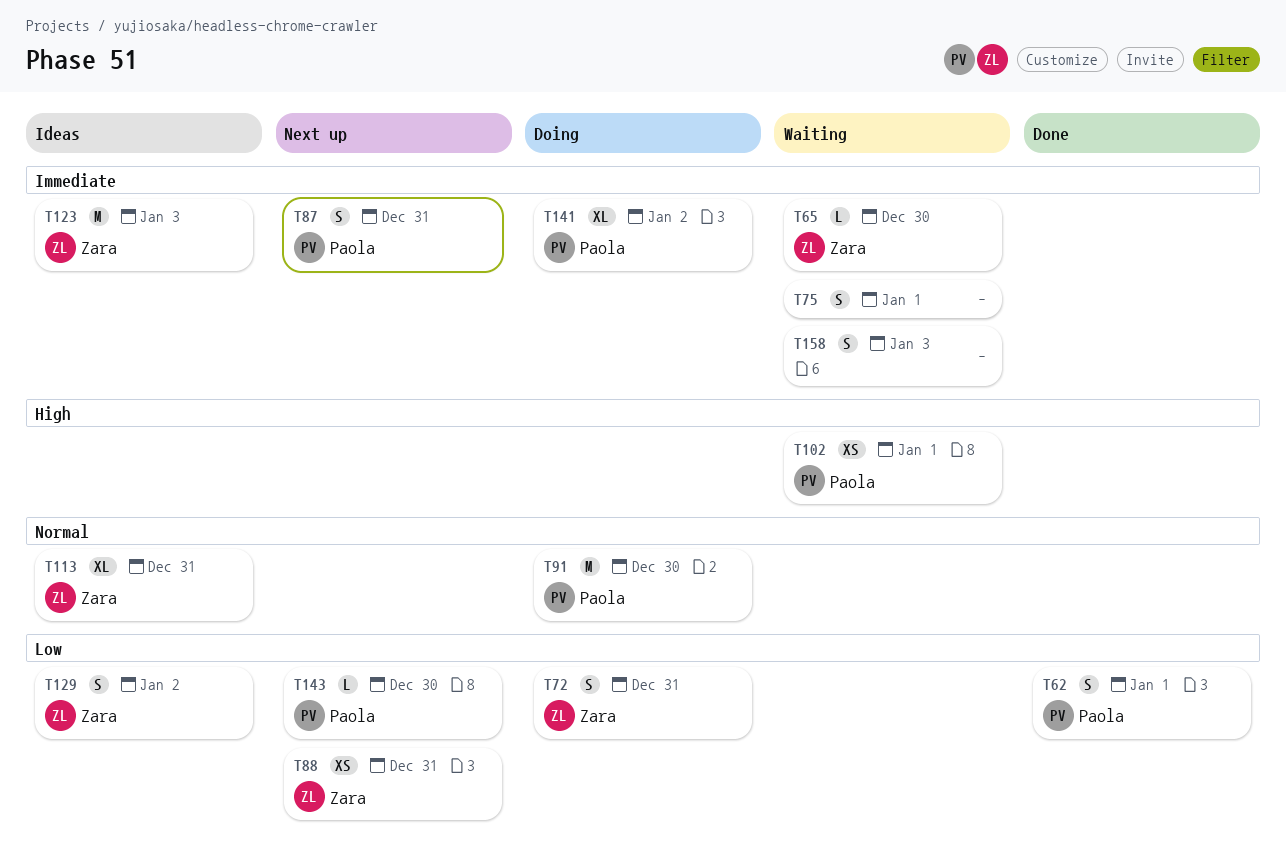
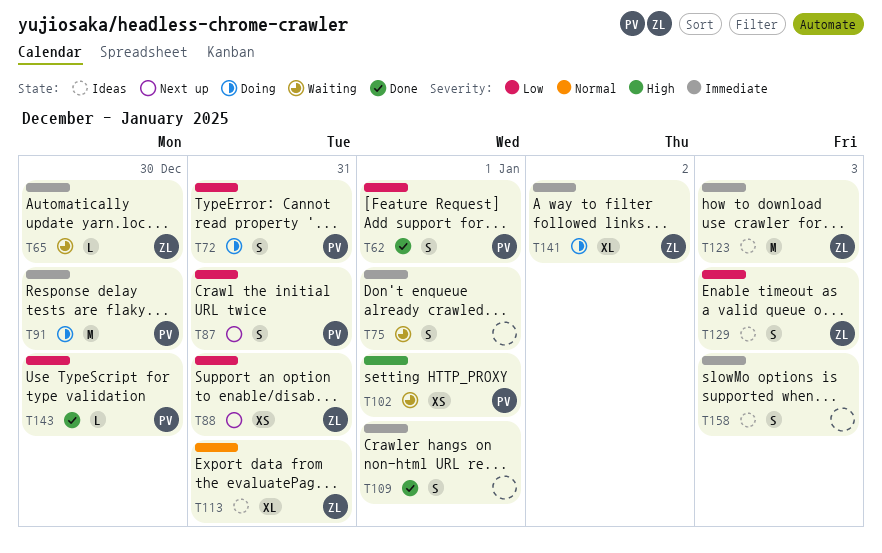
T72, owner: Zara -> Paola
T87, priority: Immediate -> Low
T91, priority: Normal -> Immediate
T109: none -> present
T129, due: Jan 2 -> Jan 3
T141, owner: Paola -> Zara
T143, status: Next up -> Done
T158, status: Waiting -> Ideas

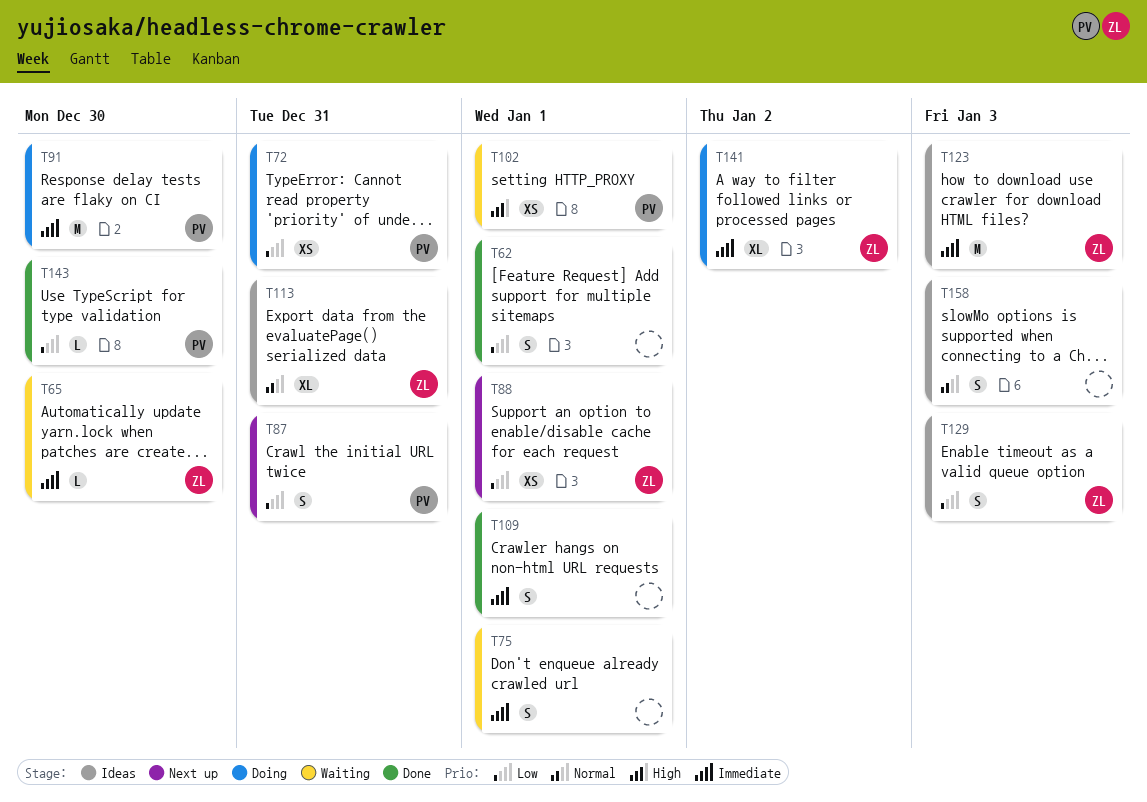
T62, owner: PV -> none
T72, estimate: S -> XS
T88, due: Dec 31 -> Jan 1
T158, priority: Immediate -> Normal

